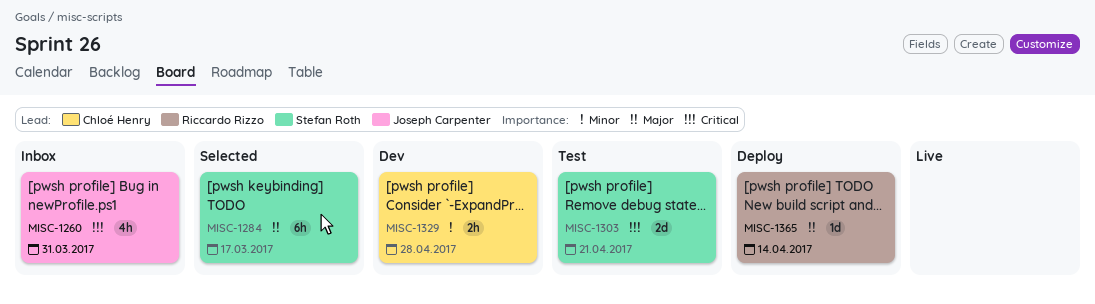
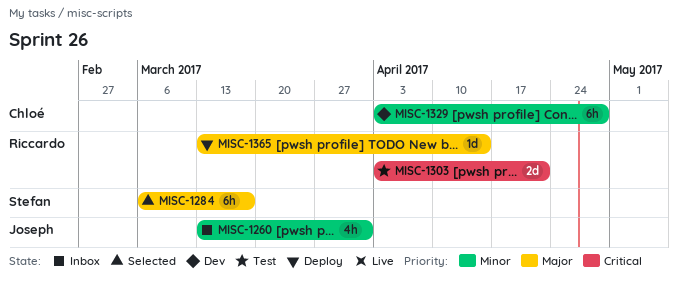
MISC-1260, priority: Critical -> Minor
MISC-1303, owner: Stefan Roth -> Riccardo Rizzo
MISC-1329, estimate: 2h -> 6h

